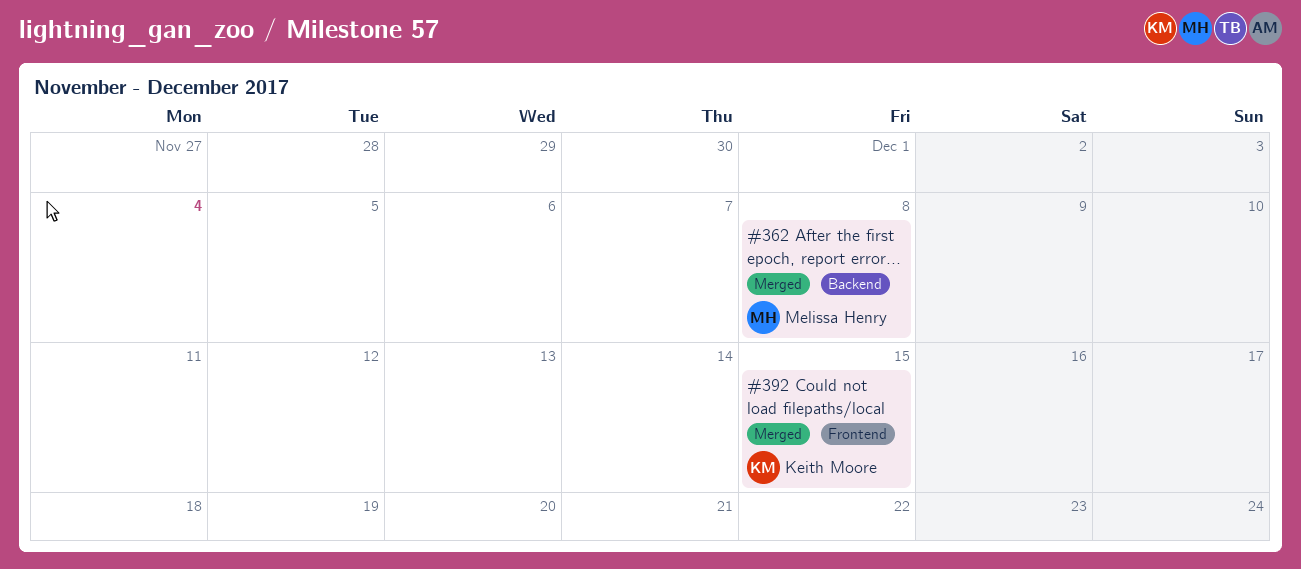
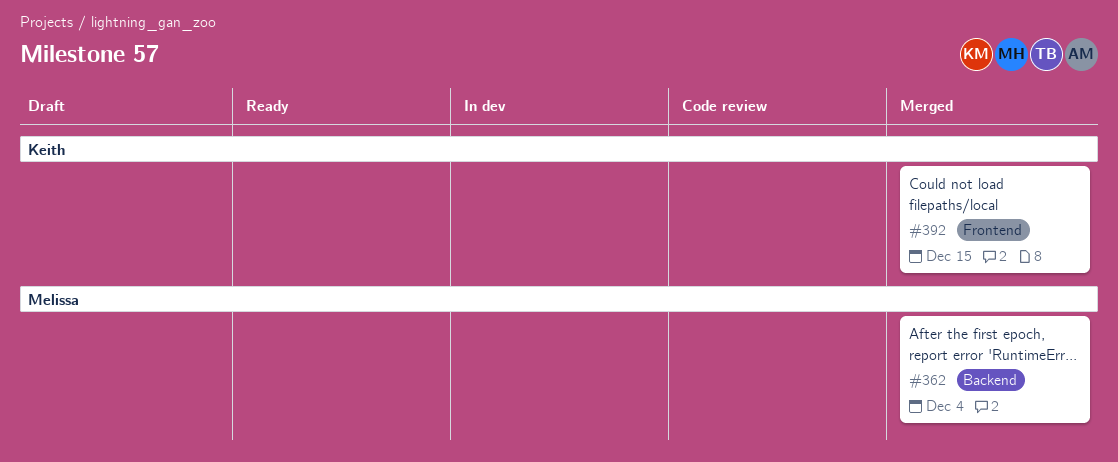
#362, due: Dec 8 -> Dec 4

